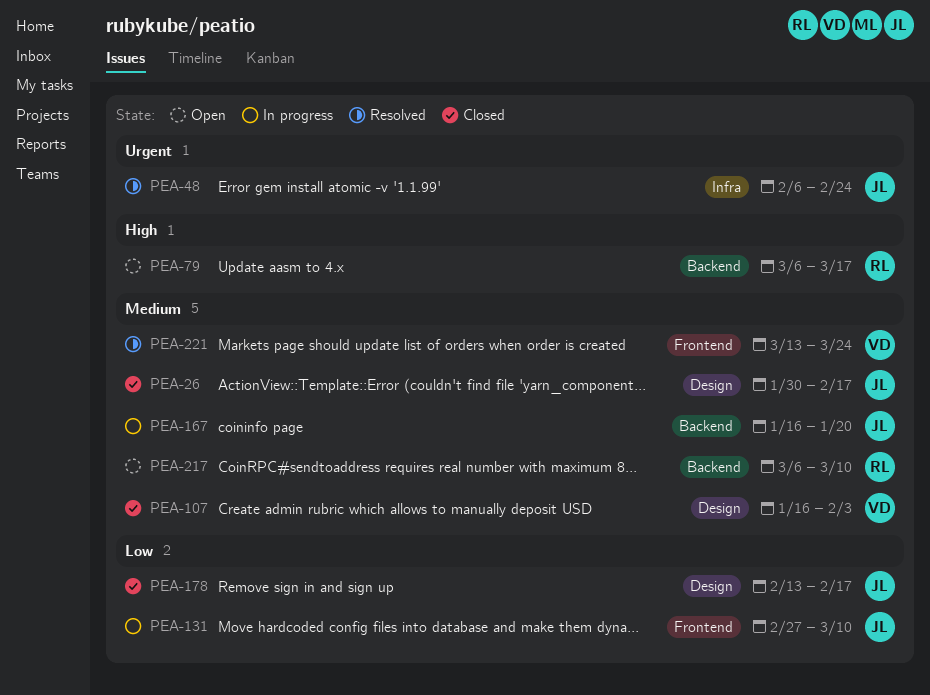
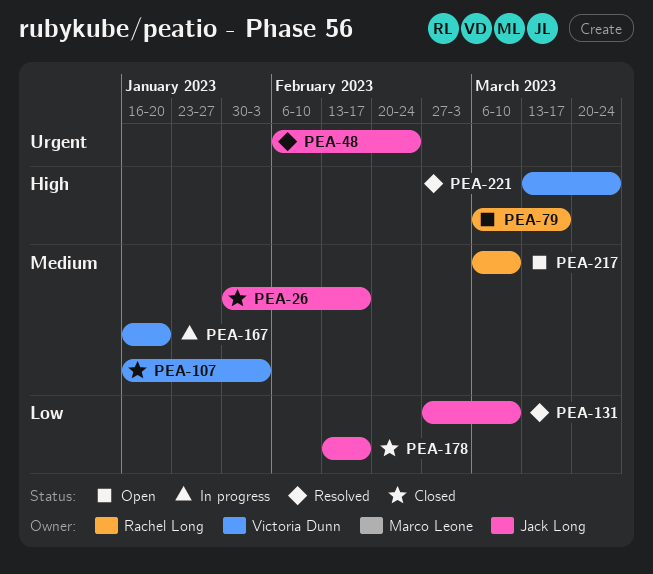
PEA-131, status: In progress -> Resolved
PEA-167, owner: Jack Long -> Victoria Dunn
PEA-221, priority: Medium -> High

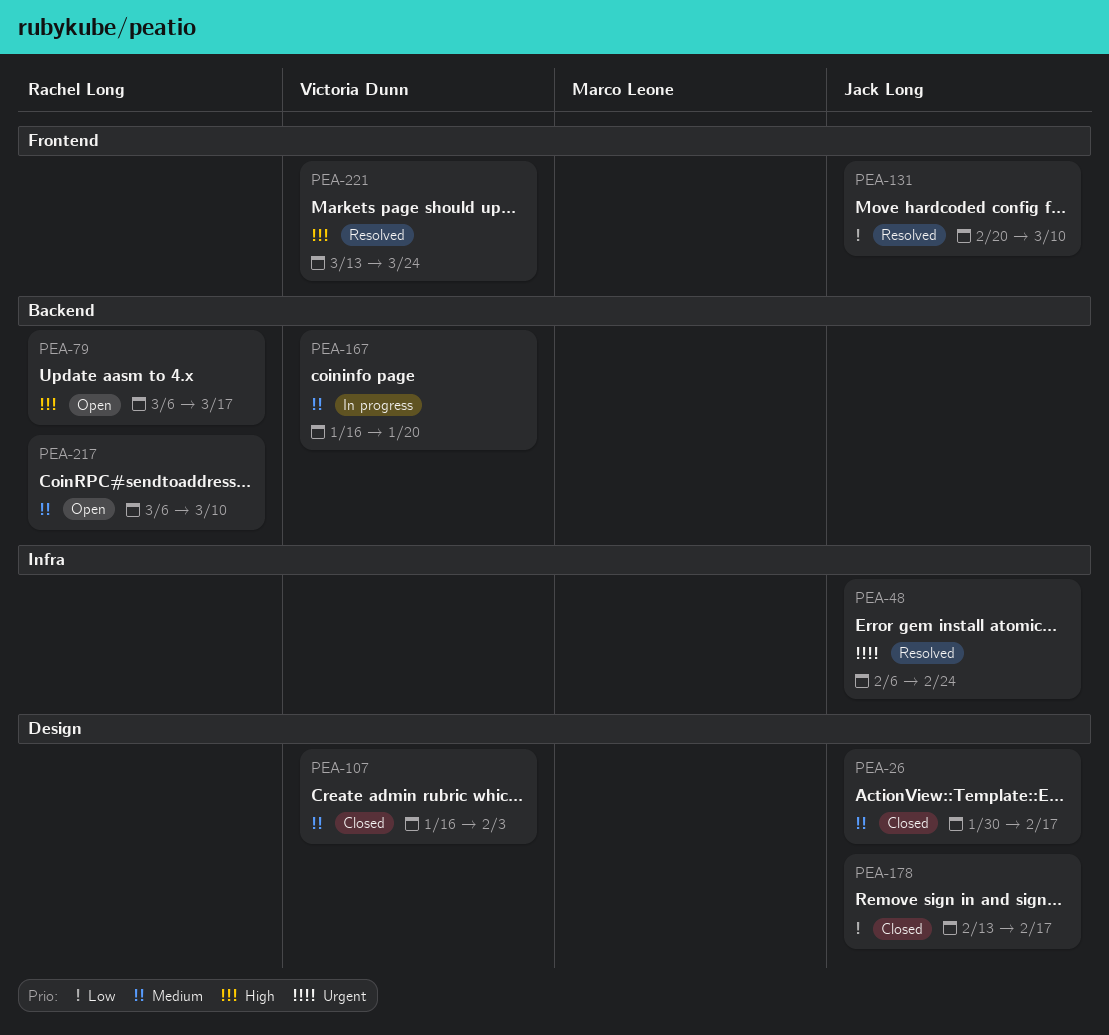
PEA-131, start: Feb 27 -> Feb 20

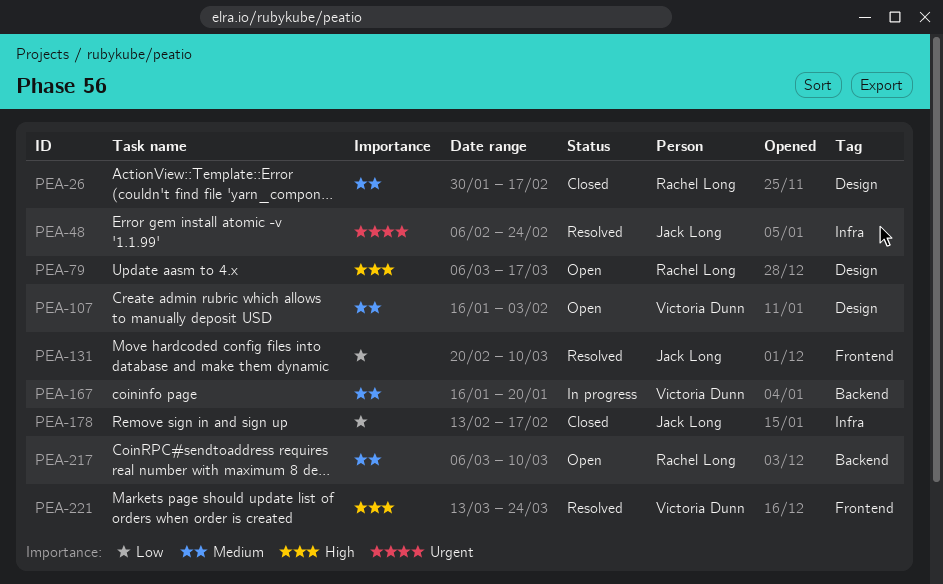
PEA-26, owner: Jack Long -> Rachel Long
PEA-79, label: Backend -> Design
PEA-107, status: Closed -> Open
PEA-178, label: Design -> Infra

